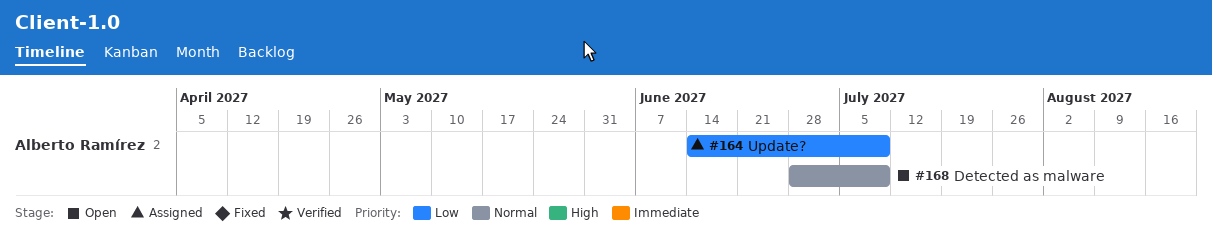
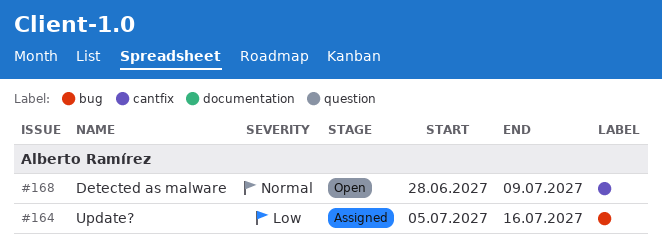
#164, start: Jun 14 -> Jul 5
#164, due: Jul 9 -> Jul 16

